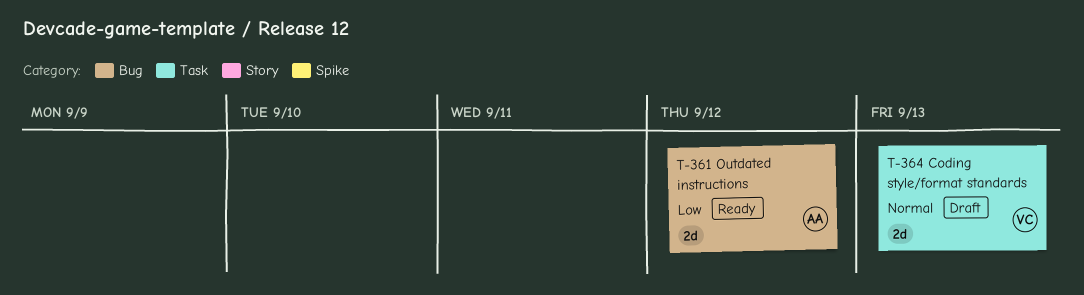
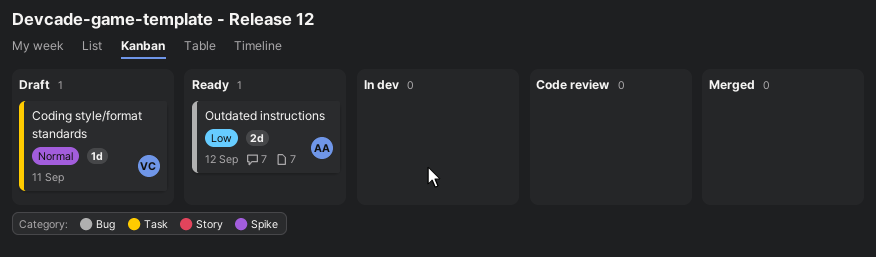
Coding style/format standards, estimate: 2d -> 1d
Coding style/format standards, due: Sep 13 -> Sep 11

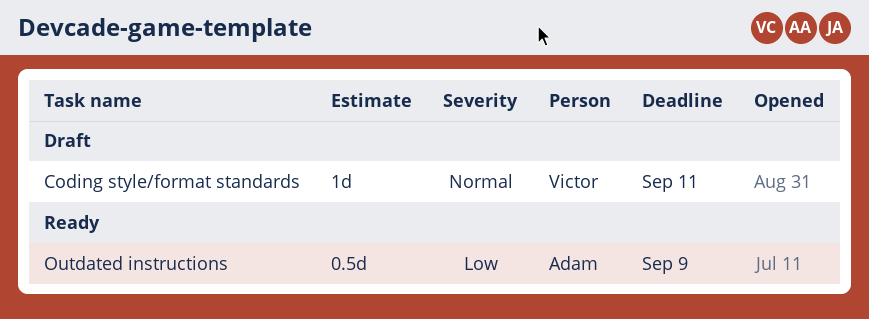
Outdated instructions, estimate: 2d -> 0.5d
Outdated instructions, due: Sep 12 -> Sep 9

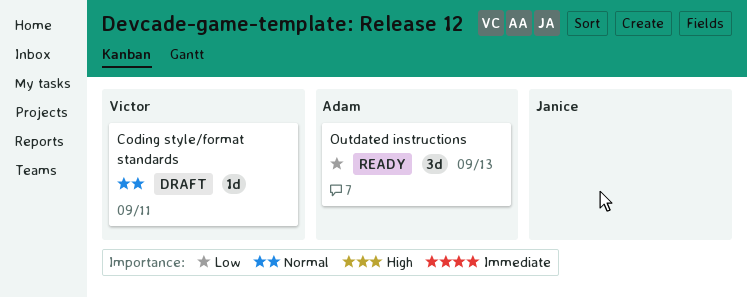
Outdated instructions, estimate: 0.5d -> 3d
Outdated instructions, due: Sep 9 -> Sep 13

